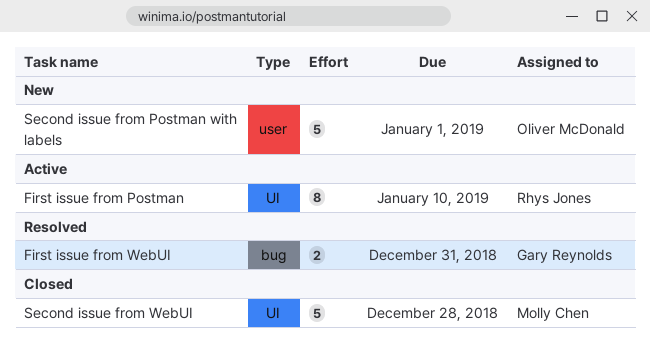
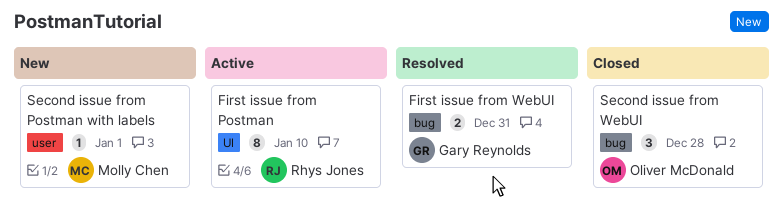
Second issue from Postman with labels, owner: Oliver McDonald -> Molly Chen
Second issue from Postman with labels, estimate: 5 -> 1
Second issue from WebUI, owner: Molly Chen -> Oliver McDonald
Second issue from WebUI, label: UI -> bug
Second issue from WebUI, estimate: 5 -> 3

